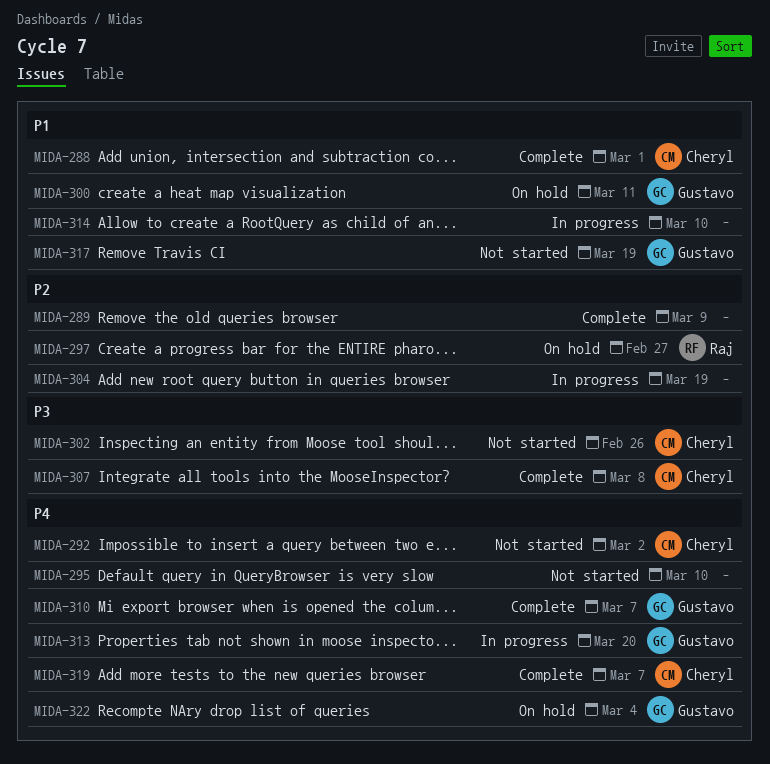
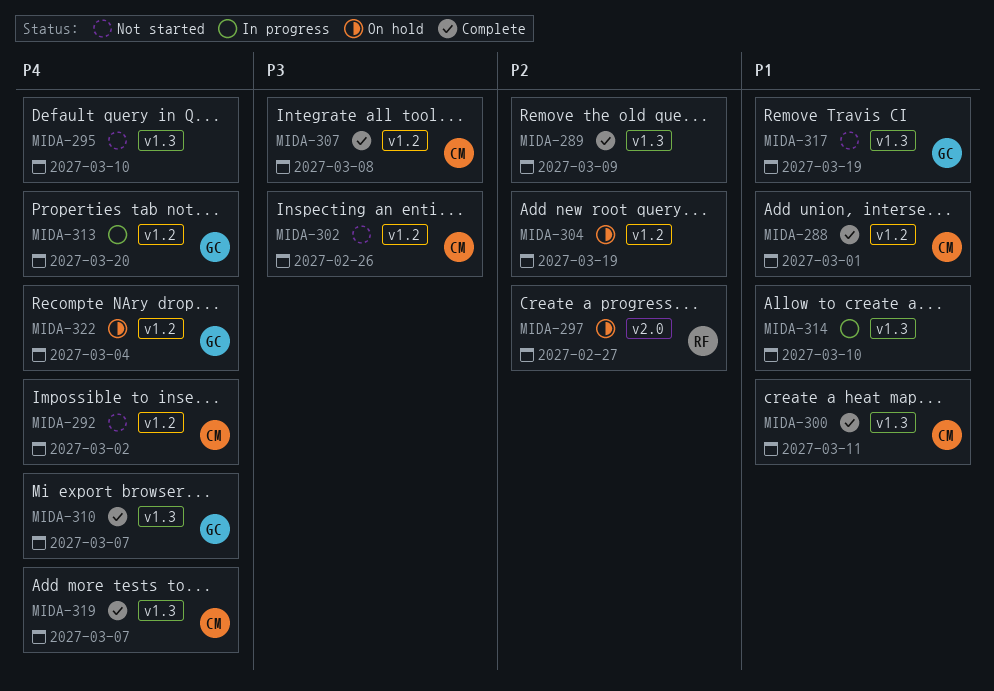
MIDA-300, status: On hold -> Complete
MIDA-300, owner: Gustavo -> Cheryl
MIDA-304, status: In progress -> On hold

